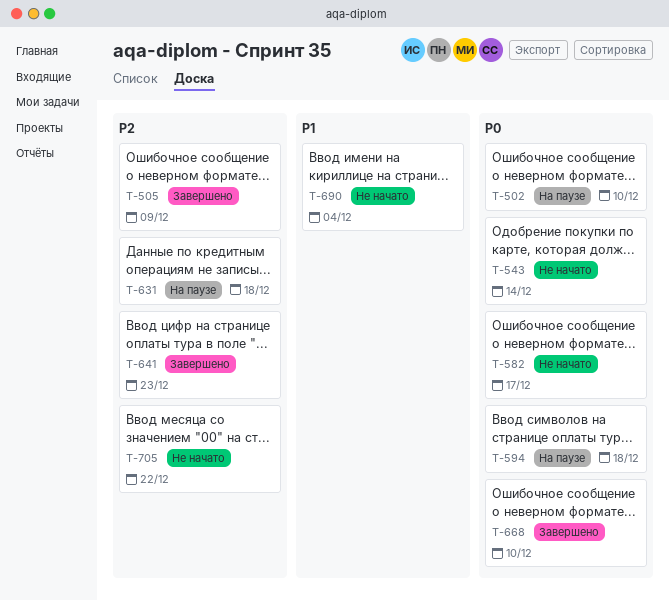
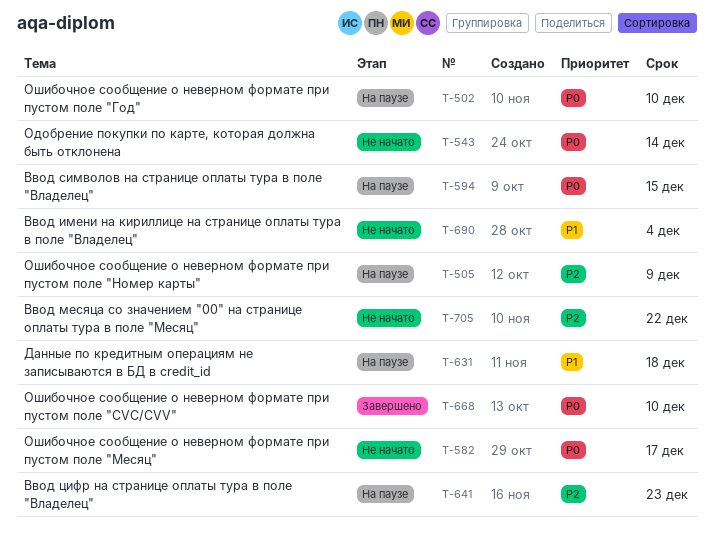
T-505, status: Завершено -> На паузе
T-594, due: Dec 18 -> Dec 15
T-631, priority: P2 -> P1
T-641, status: Завершено -> На паузе

